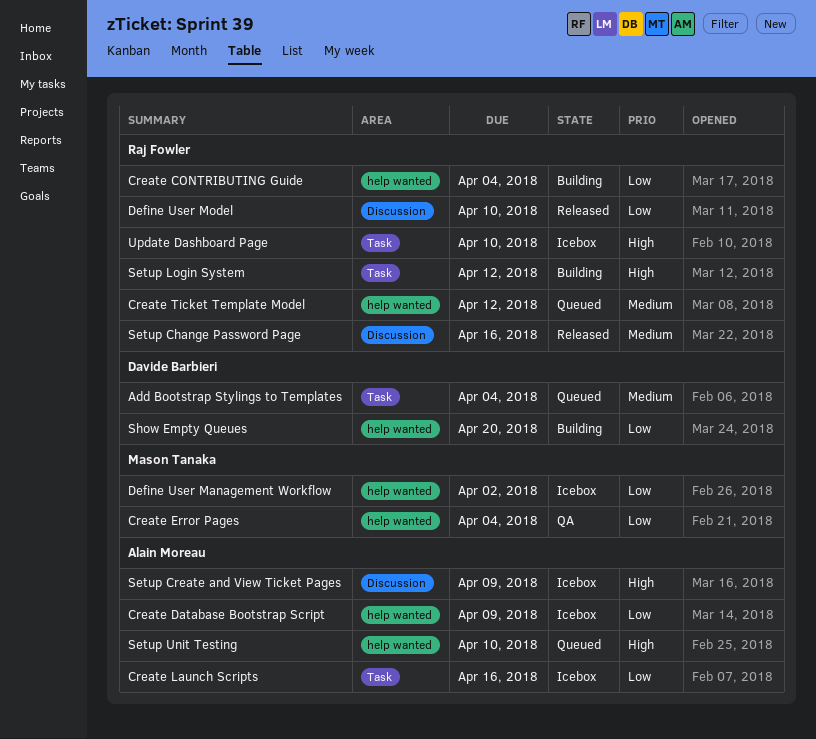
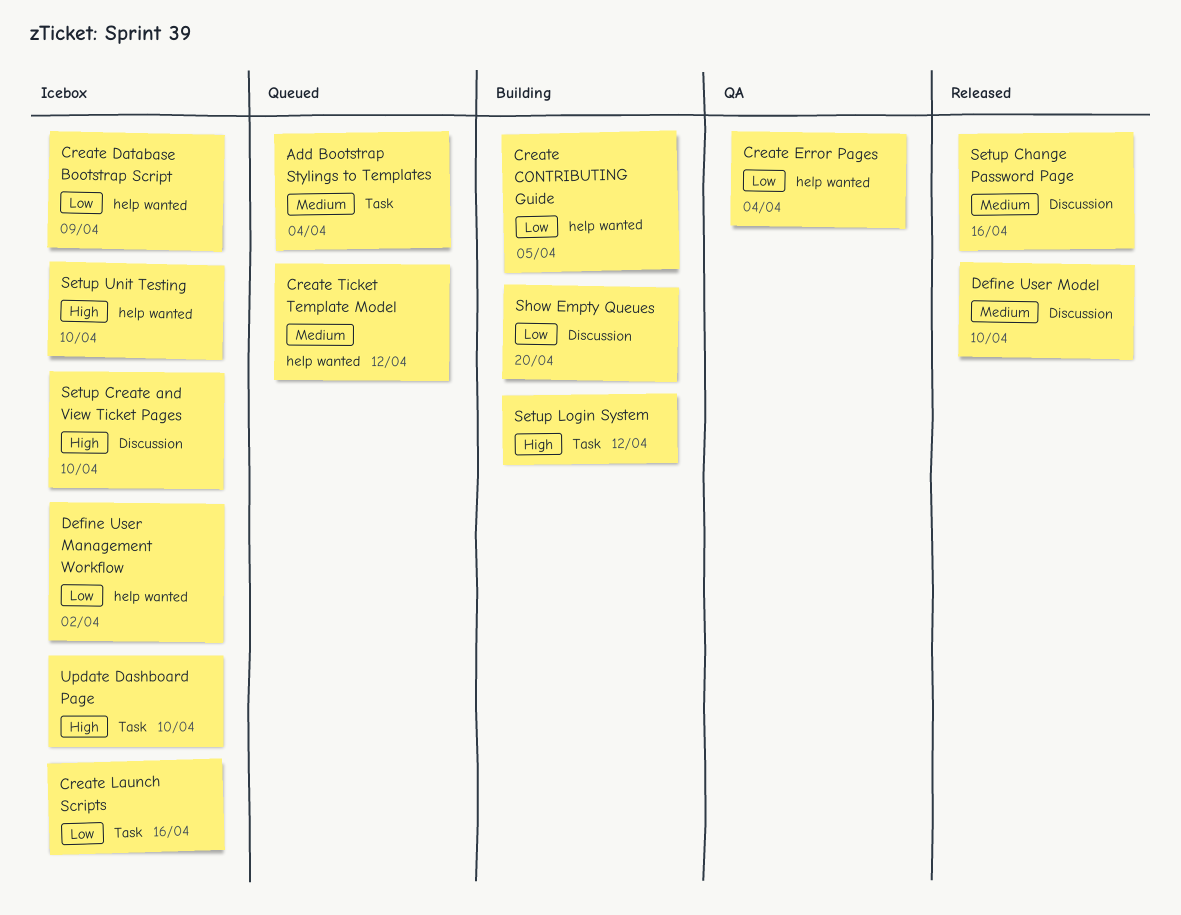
Create CONTRIBUTING Guide, due: Apr 4 -> Apr 5
Define User Model, priority: Low -> Medium
Setup Create and View Ticket Pages, due: Apr 9 -> Apr 10
Setup Unit Testing, status: Queued -> Icebox
Show Empty Queues, label: help wanted -> Discussion

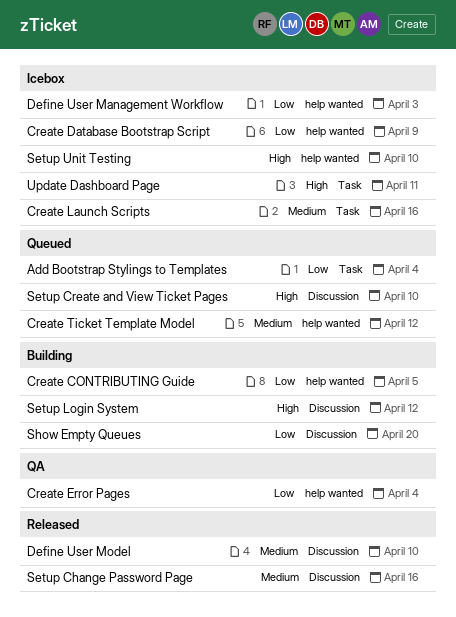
Add Bootstrap Stylings to Templates, priority: Medium -> Low
Create Launch Scripts, priority: Low -> Medium
Define User Management Workflow, due: Apr 2 -> Apr 3
Setup Create and View Ticket Pages, status: Icebox -> Queued
Setup Login System, label: Task -> Discussion
Update Dashboard Page, due: Apr 10 -> Apr 11

